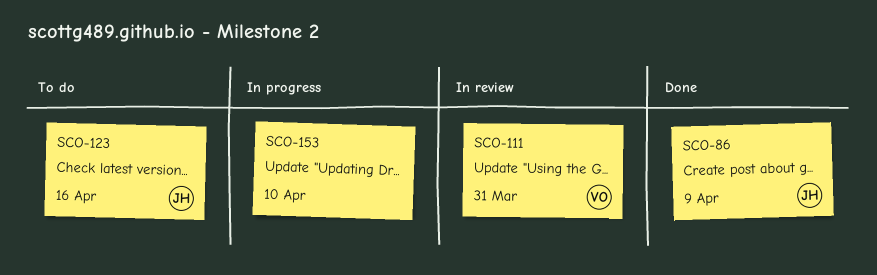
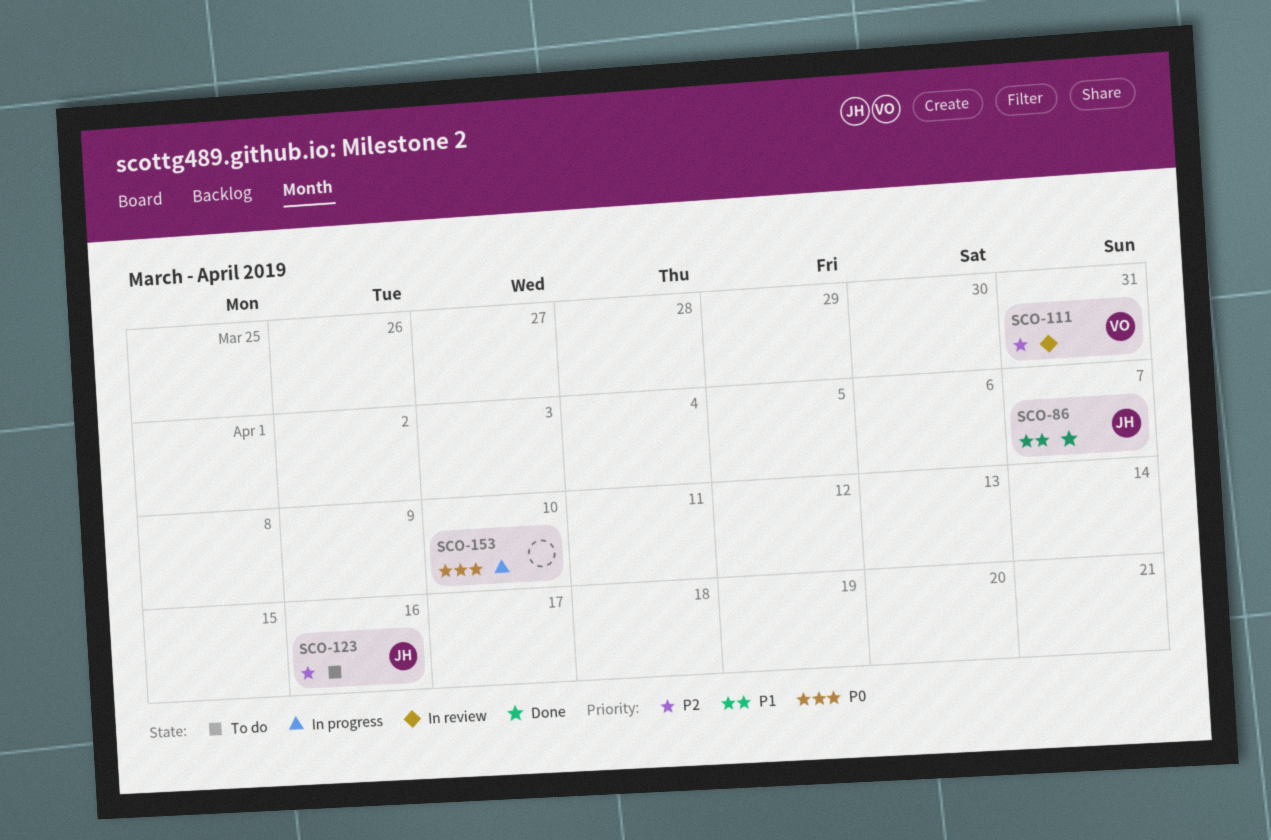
SCO-86, due: Apr 9 -> Apr 7

